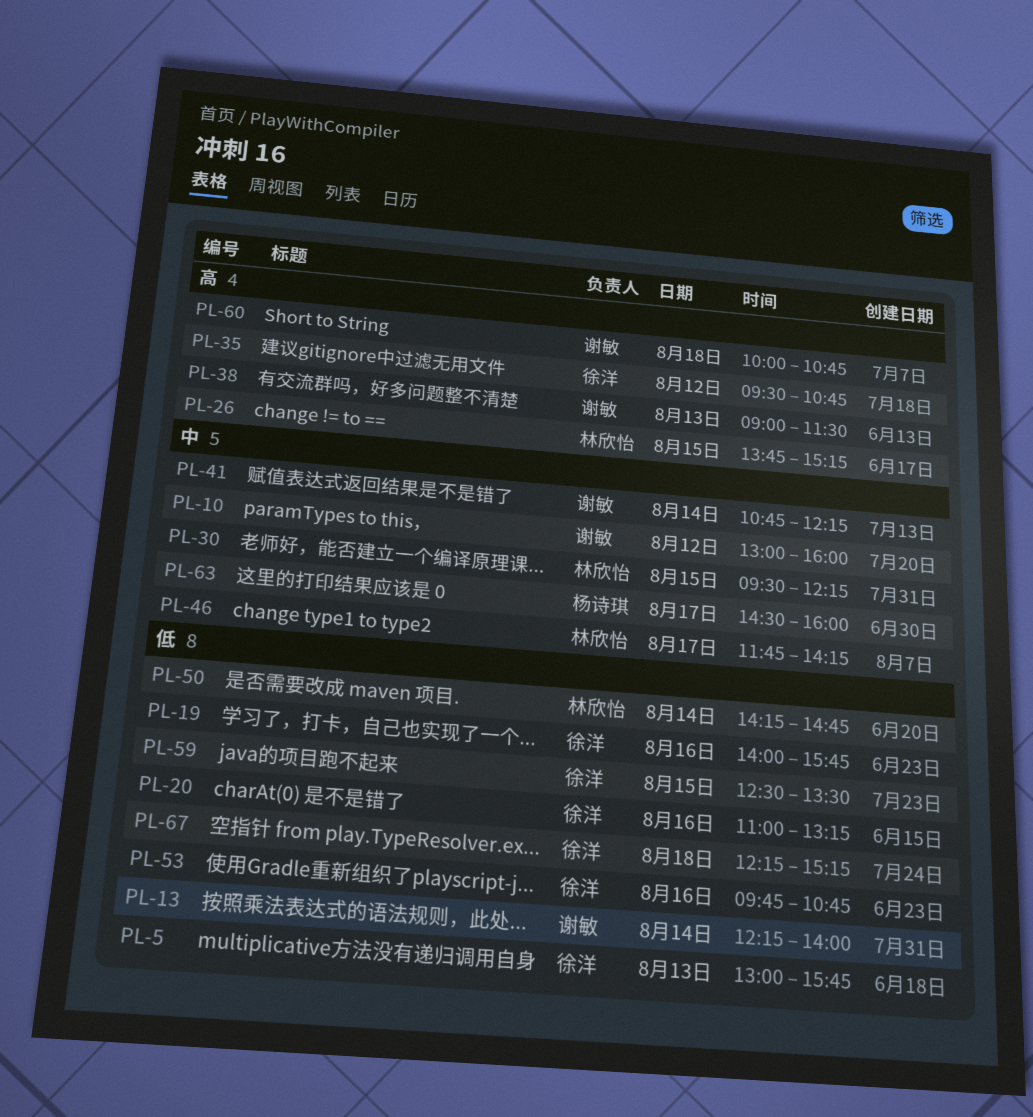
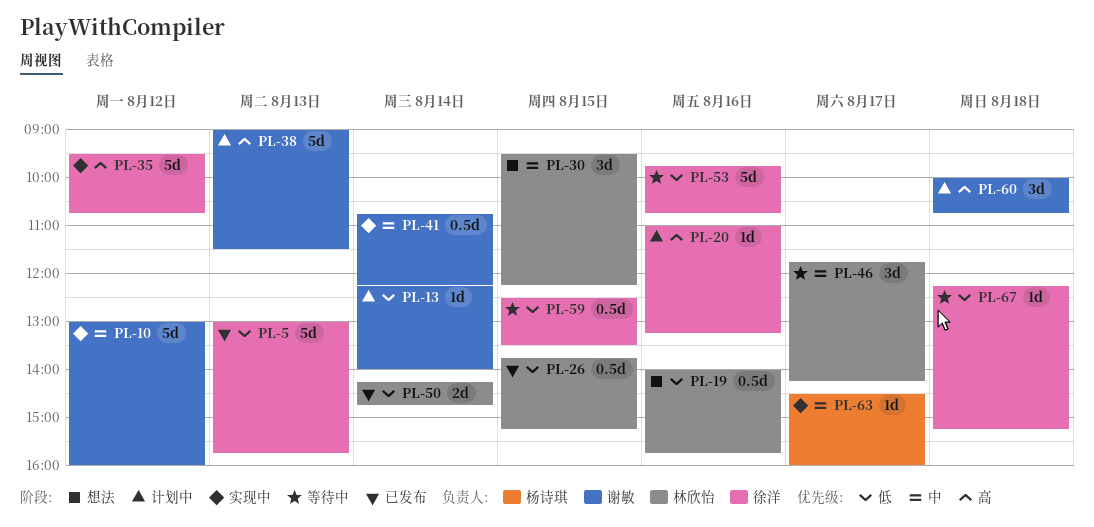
PL-19, owner: 徐洋 -> 林欣怡
PL-20, priority: 低 -> 高
PL-26, priority: 高 -> 低

